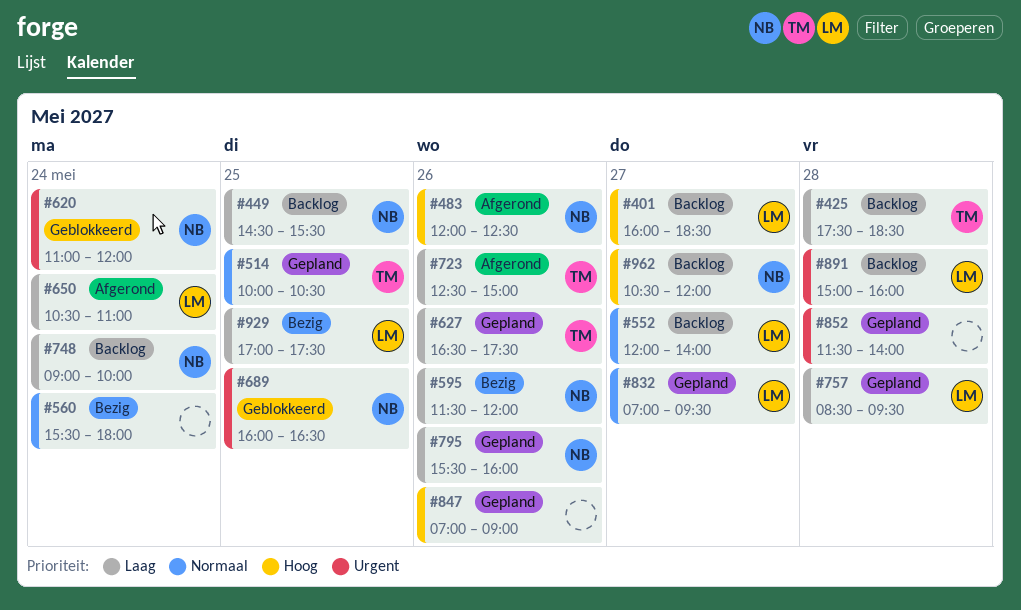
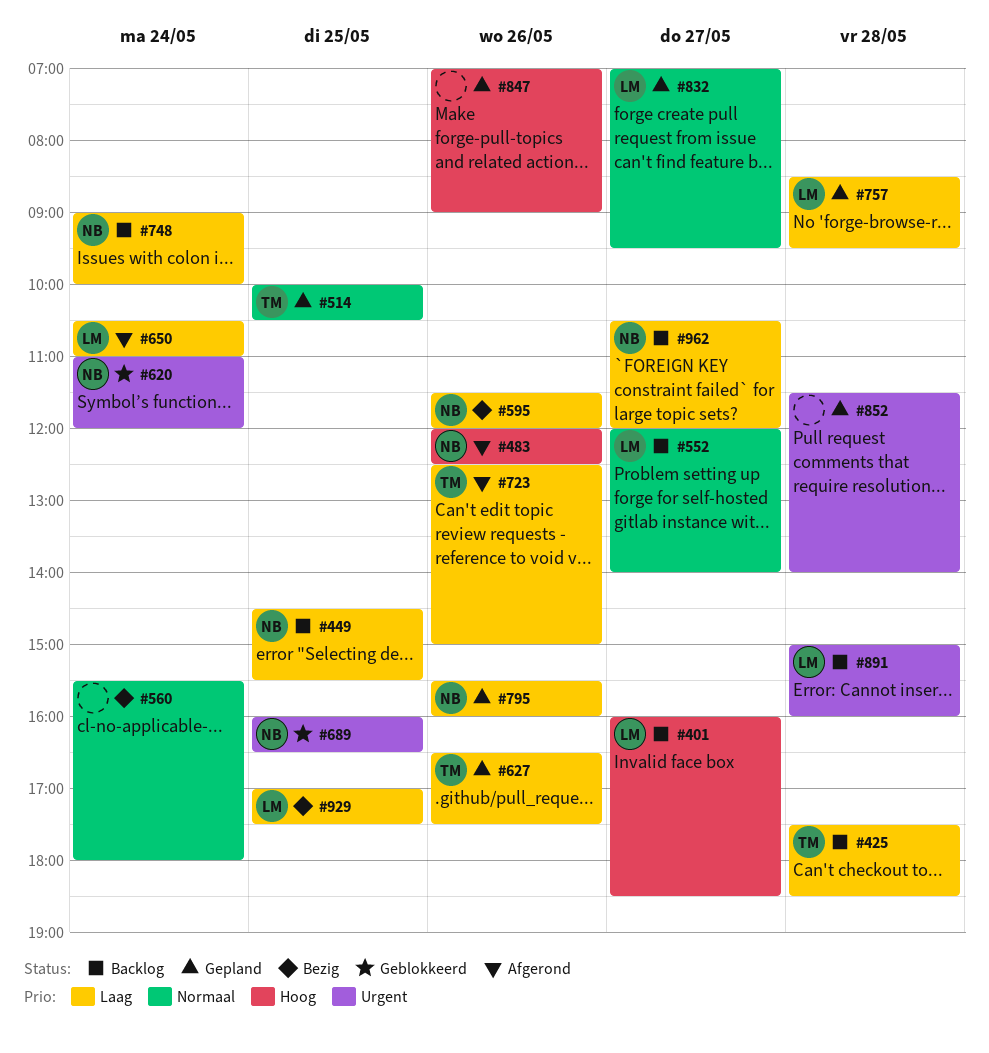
#962, priority: Hoog -> Laag

